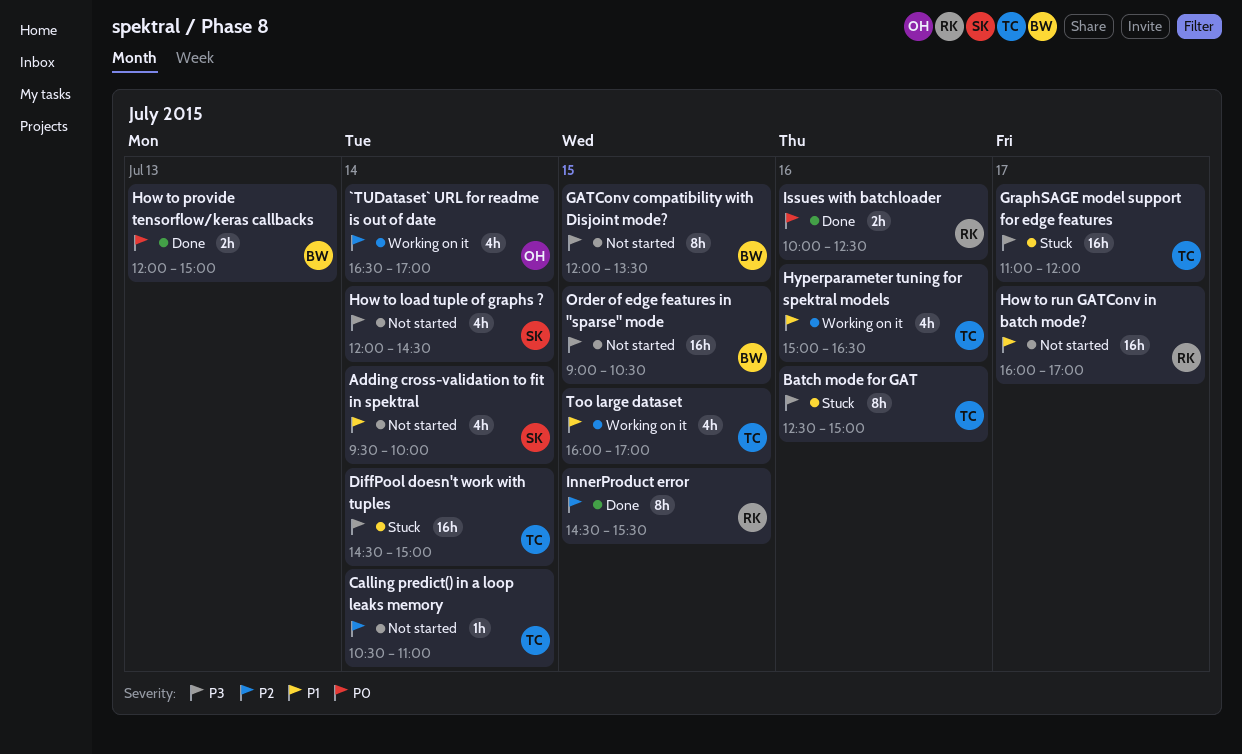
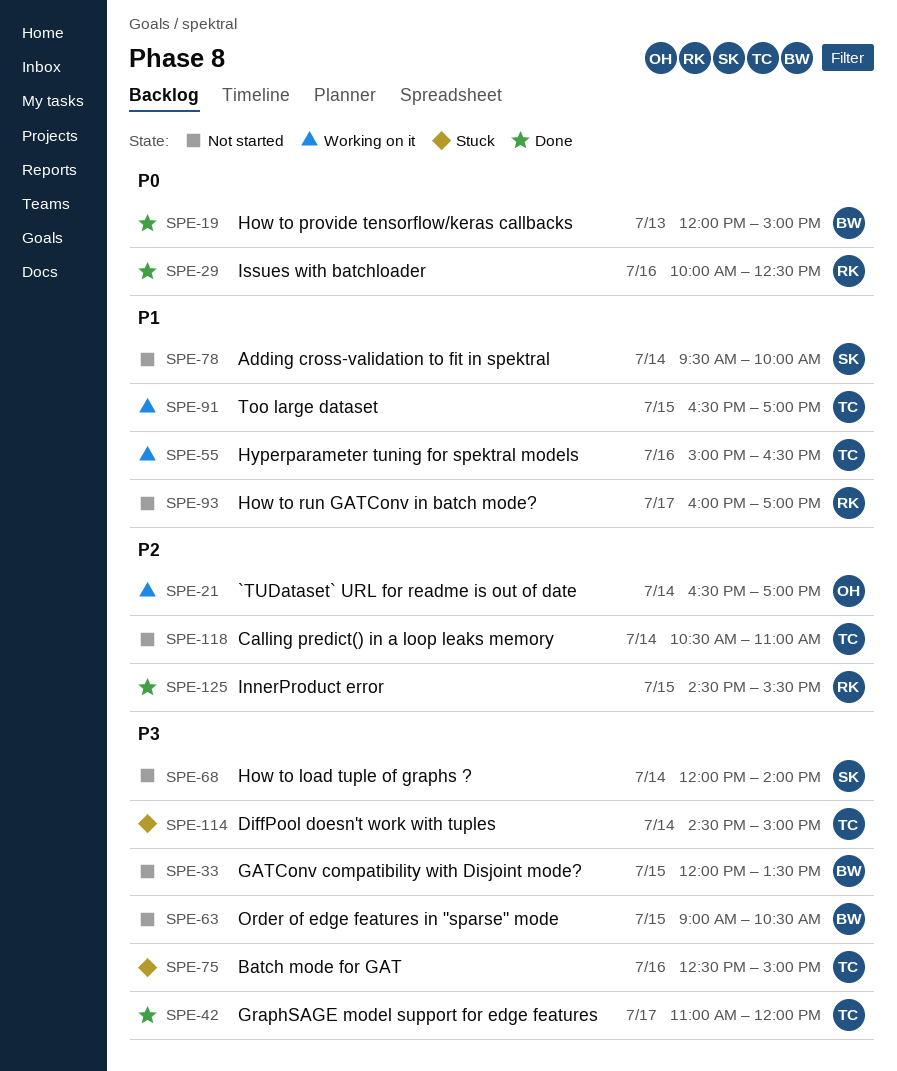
GraphSAGE model support for edge features, status: Stuck -> Done
How to load tuple of graphs ?, ends: 14:30 -> 14:00
Too large dataset, begins: 16:00 -> 16:30

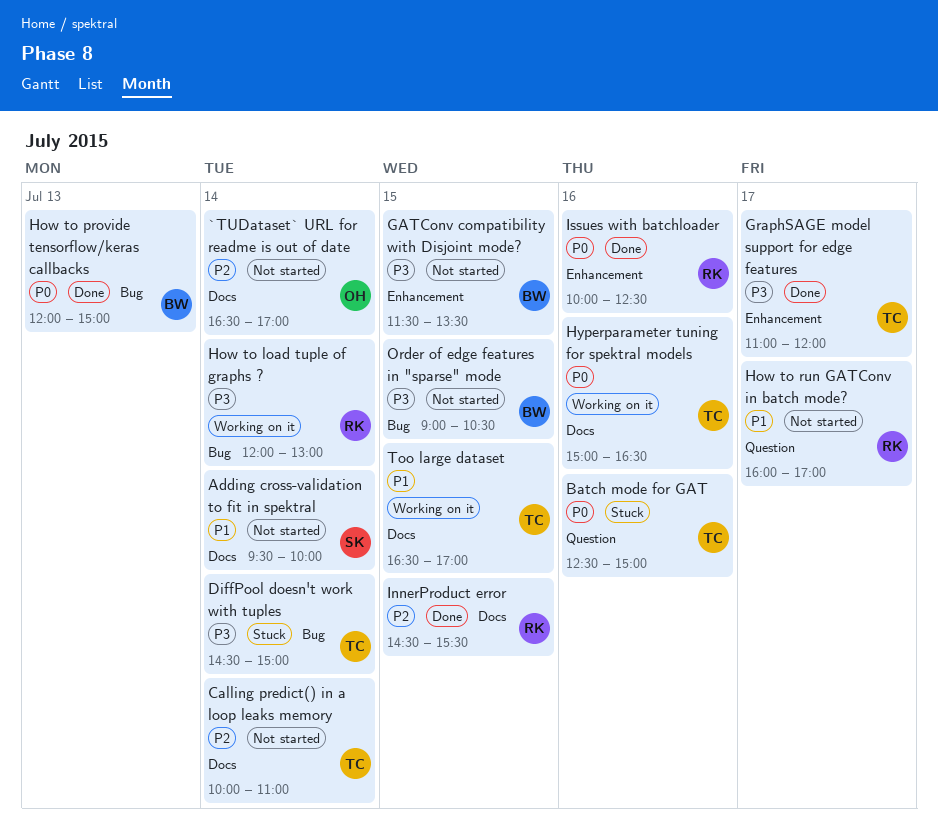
`TUDataset` URL for readme is out of date, status: Working on it -> Not started
Batch mode for GAT, priority: P3 -> P0
Calling predict() in a loop leaks memory, begins: 10:30 -> 10:00
GATConv compatibility with Disjoint mode?, begins: 12:00 -> 11:30
How to load tuple of graphs ?, status: Not started -> Working on it
How to load tuple of graphs ?, owner: SK -> RK
How to load tuple of graphs ?, ends: 14:00 -> 13:00
Hyperparameter tuning for spektral models, priority: P1 -> P0

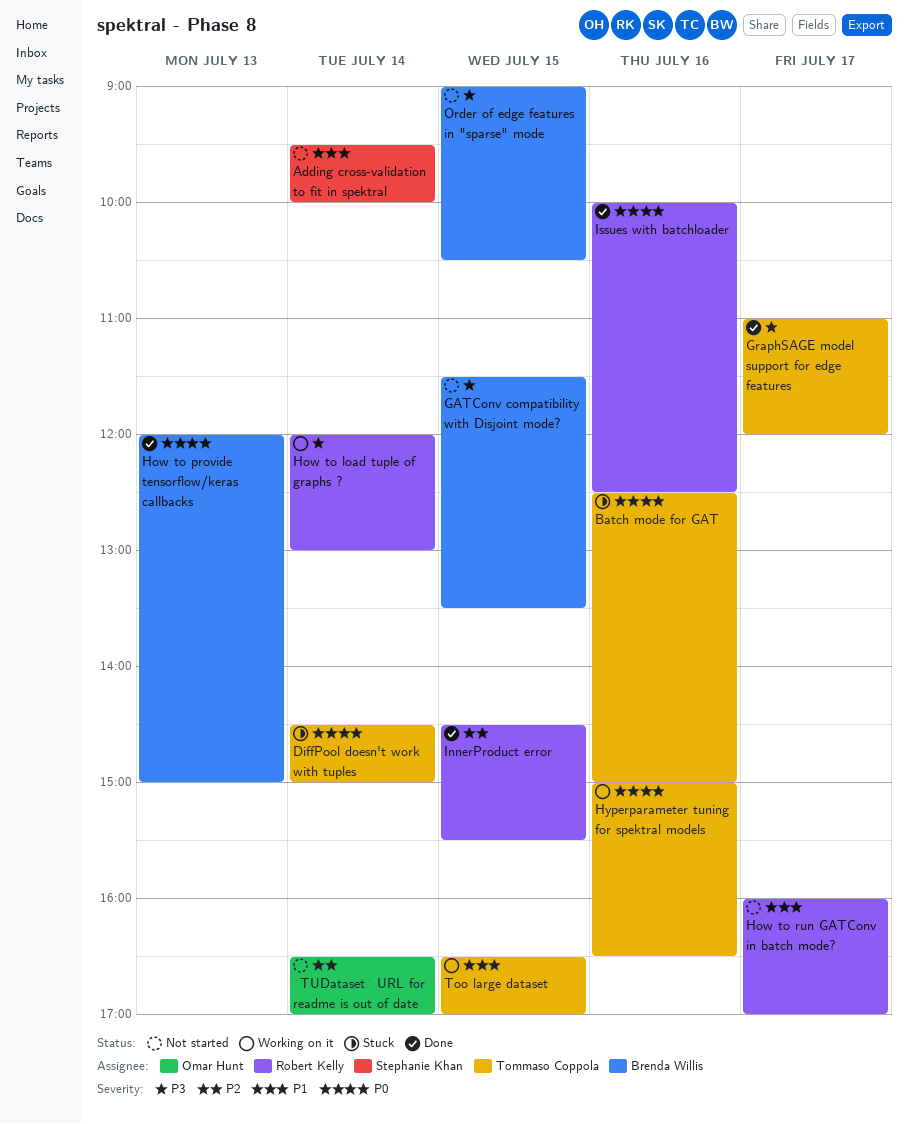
Calling predict() in a loop leaks memory: present -> none
DiffPool doesn't work with tuples, priority: P3 -> P0

